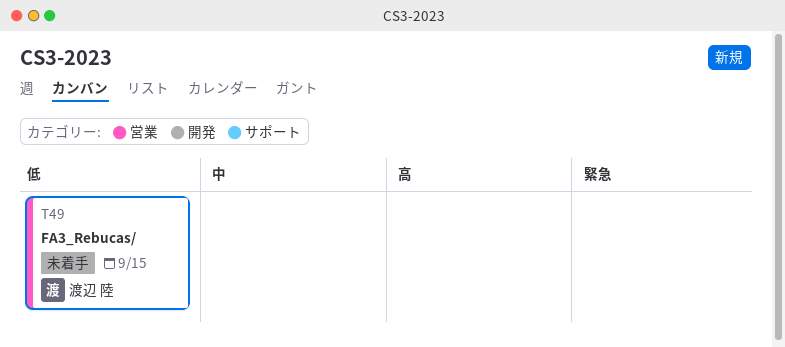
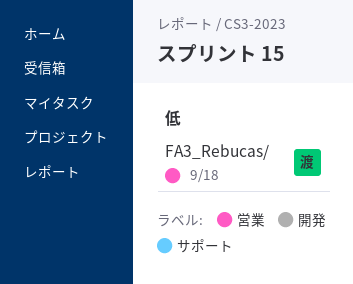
FA3_Rebucas/, due: Sep 15 -> Sep 18

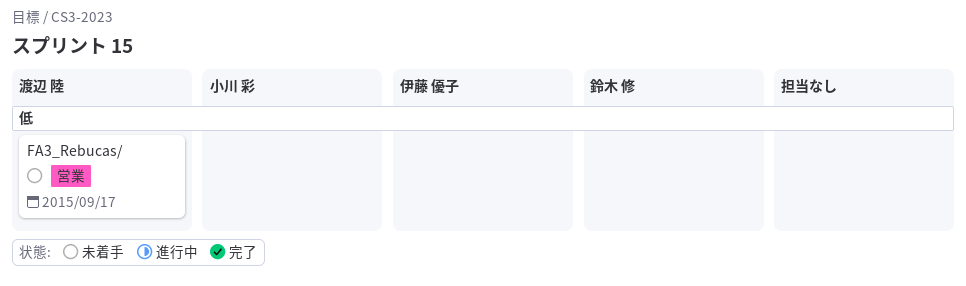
FA3_Rebucas/, due: Sep 18 -> Sep 17

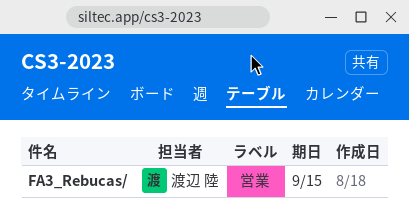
FA3_Rebucas/, due: Sep 17 -> Sep 15

